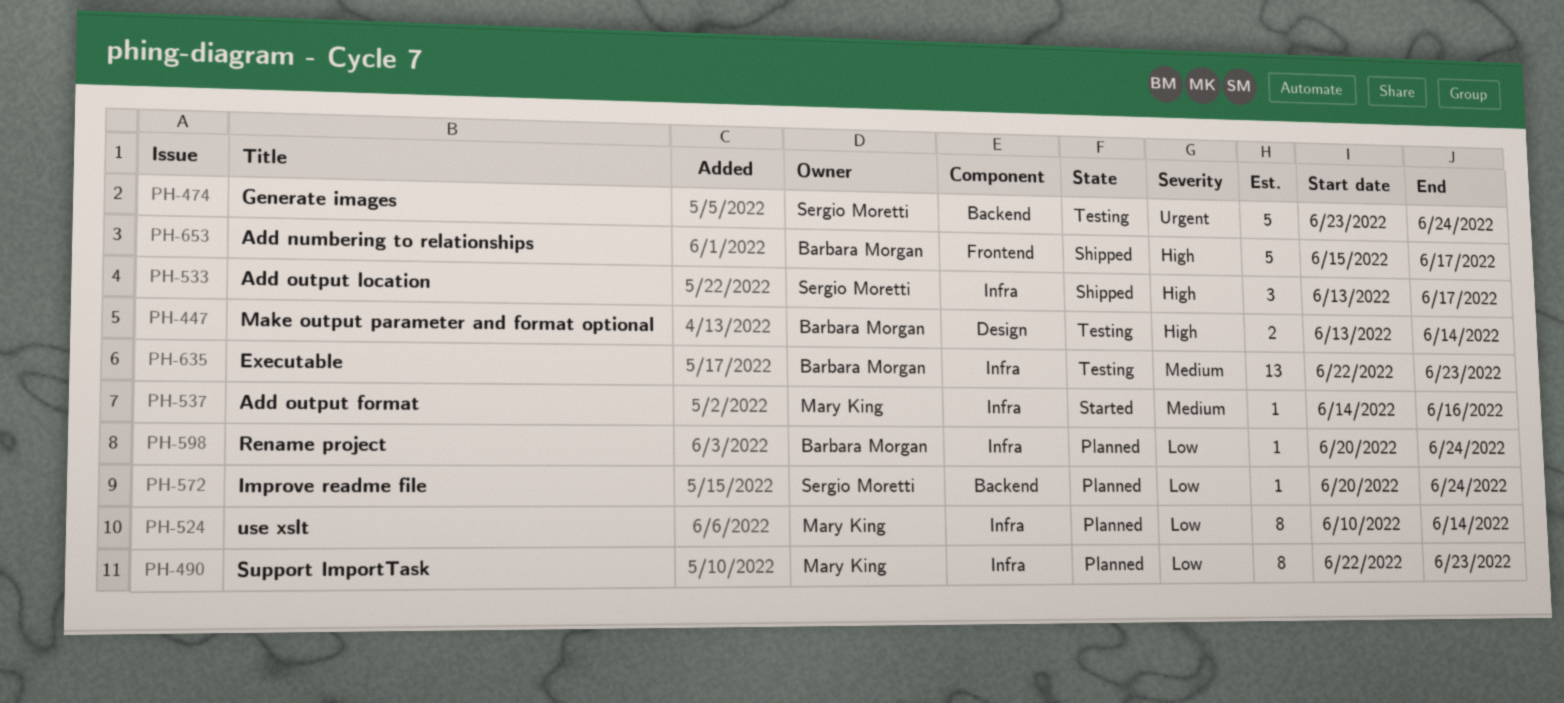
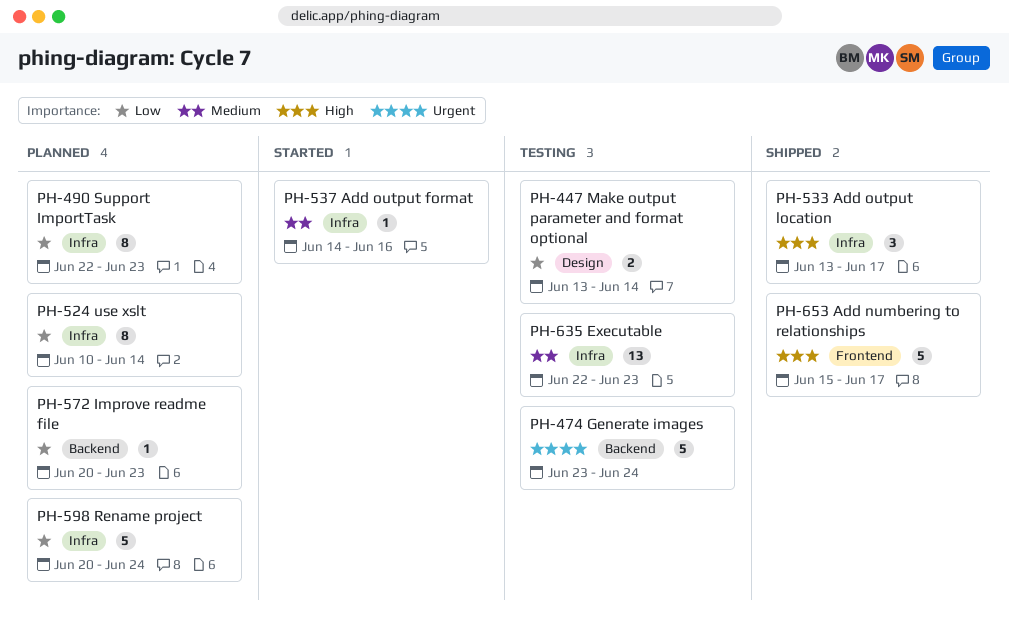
PH-447, priority: High -> Low
PH-572, due: Jun 24 -> Jun 23
PH-598, estimate: 1 -> 5

